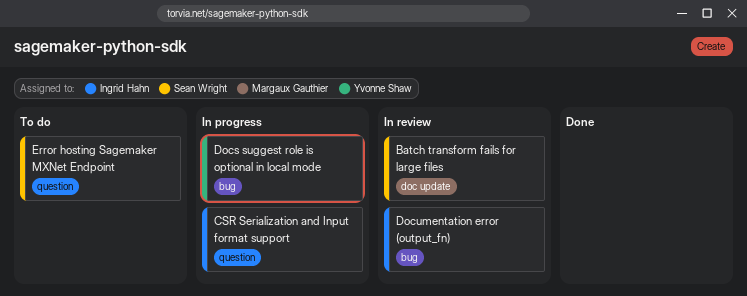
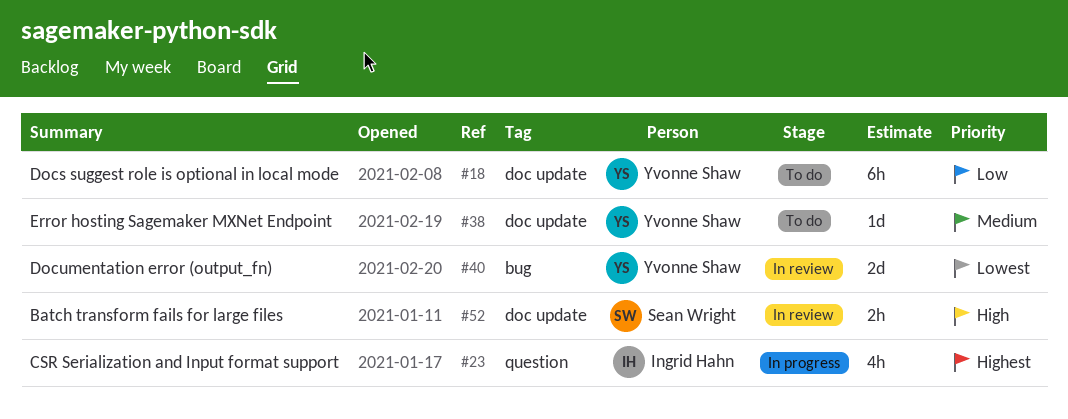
Docs suggest role is optional in local mode, status: In progress -> To do
Docs suggest role is optional in local mode, label: bug -> doc update
Documentation error (output_fn), owner: Ingrid Hahn -> Yvonne Shaw
Error hosting Sagemaker MXNet Endpoint, owner: Sean Wright -> Yvonne Shaw
Error hosting Sagemaker MXNet Endpoint, label: question -> doc update

